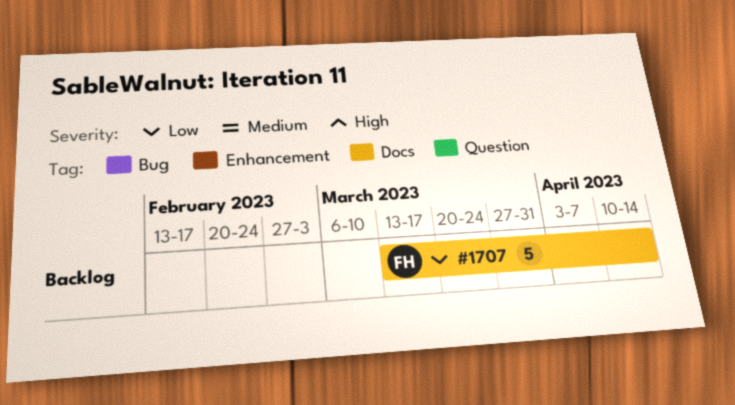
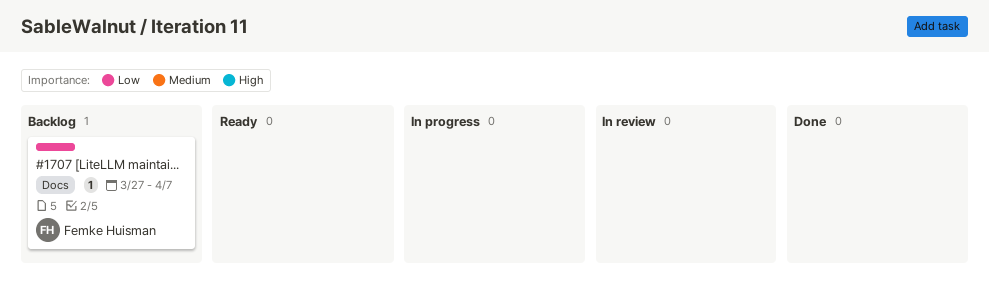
#1707, estimate: 5 -> 1
#1707, start: Mar 13 -> Mar 27
#1707, due: Apr 14 -> Apr 7

